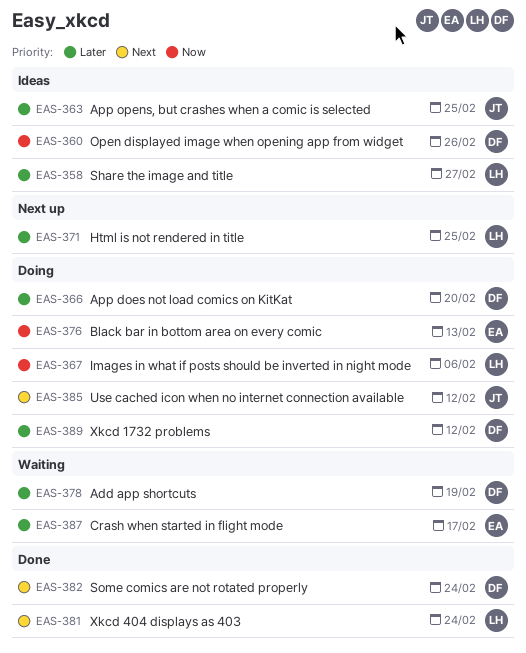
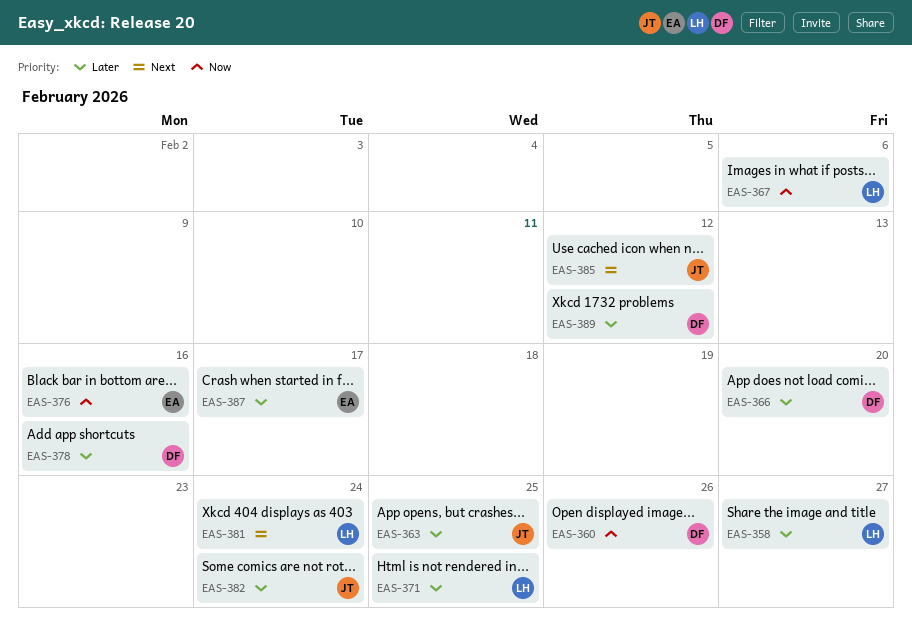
EAS-376, due: Feb 13 -> Feb 16
EAS-378, due: Feb 19 -> Feb 16
EAS-382, owner: DF -> JT
EAS-382, priority: Next -> Later

